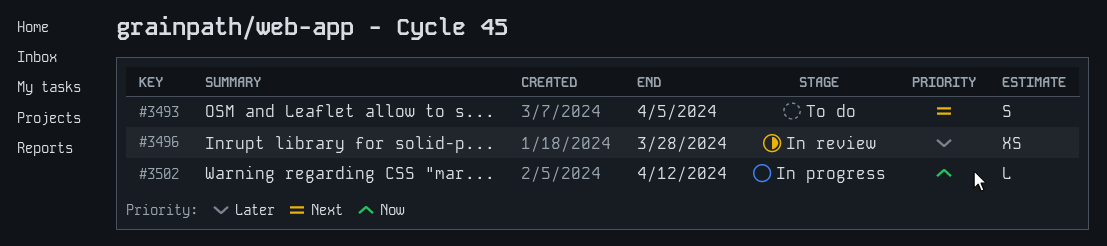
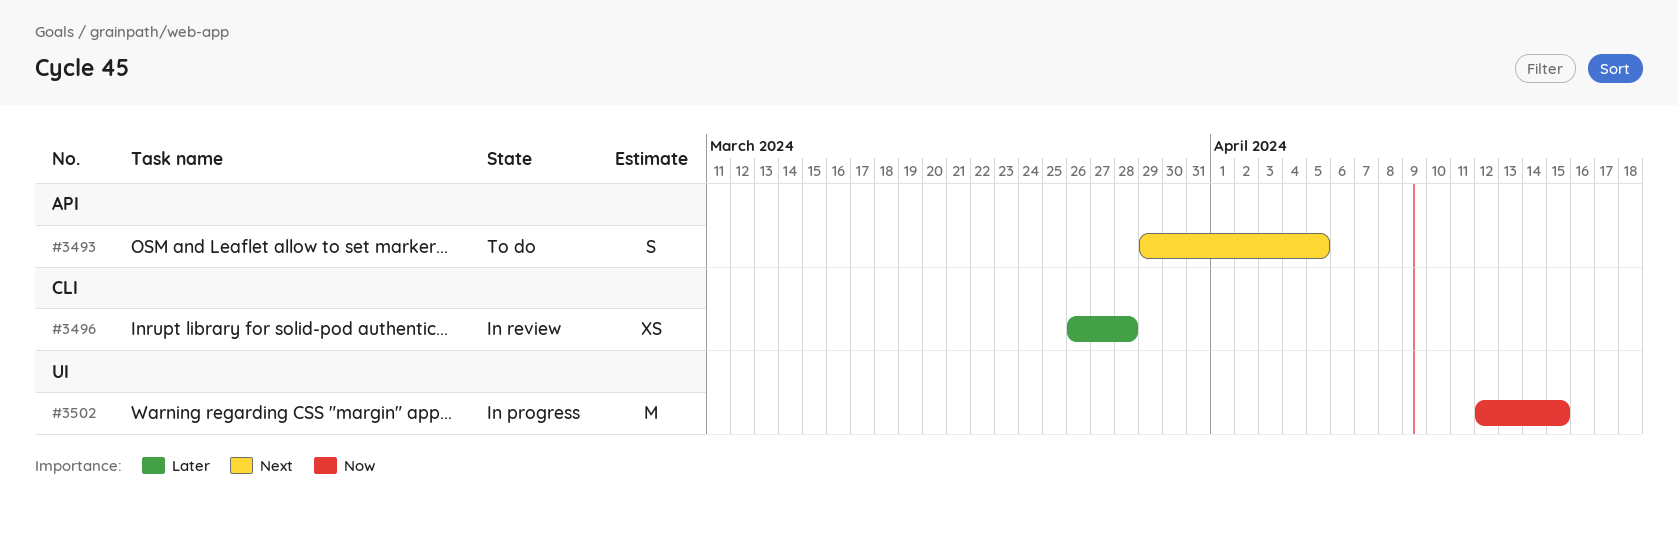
#3502, estimate: L -> M
#3502, due: Apr 12 -> Apr 15

